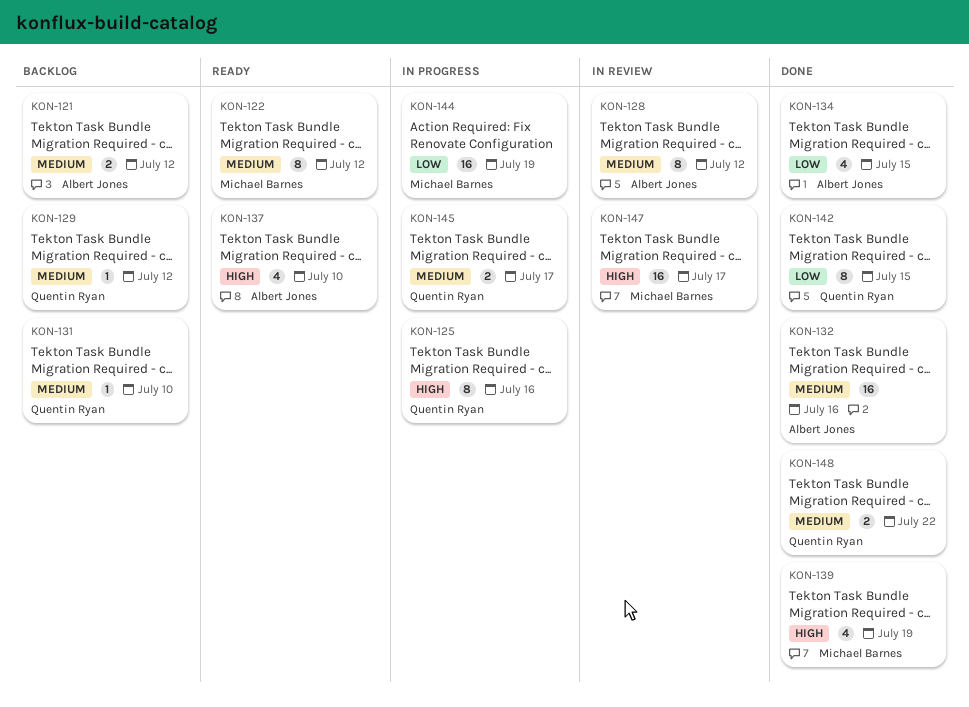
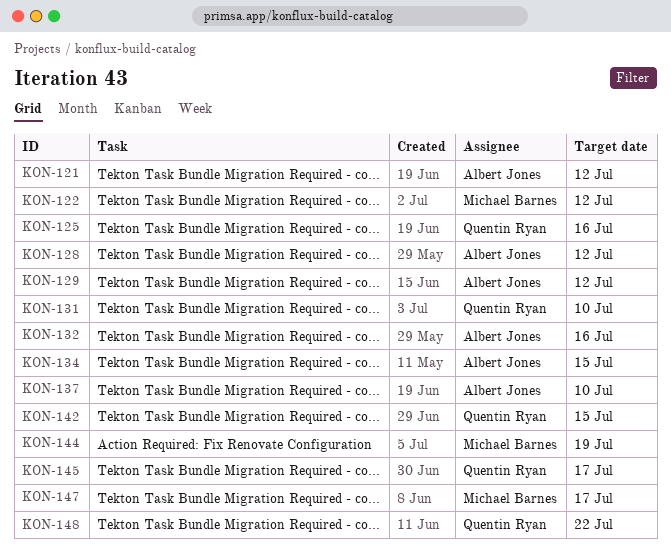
KON-129, owner: Quentin Ryan -> Albert Jones
KON-139: present -> none

